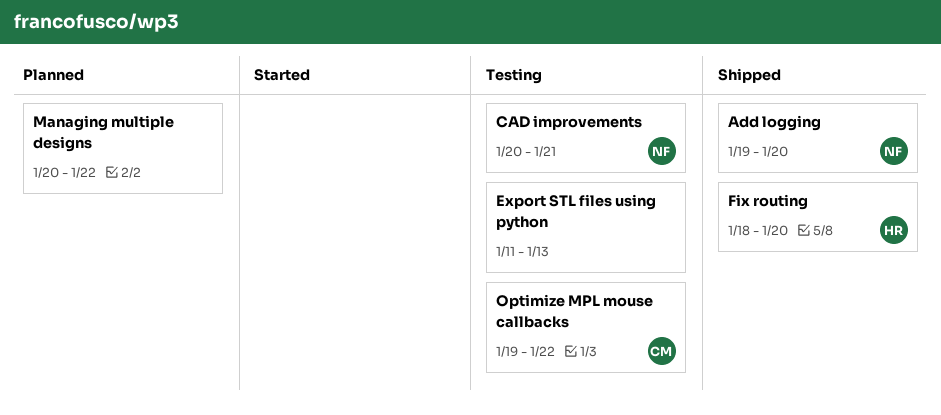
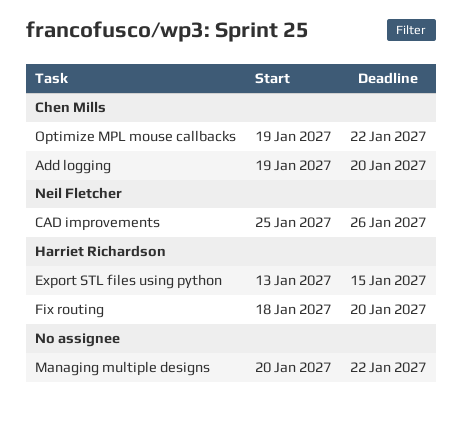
Add logging, owner: Neil Fletcher -> Chen Mills
CAD improvements, start: Jan 20 -> Jan 25
CAD improvements, due: Jan 21 -> Jan 26
Export STL files using python, owner: none -> Harriet Richardson
Export STL files using python, start: Jan 11 -> Jan 13
Export STL files using python, due: Jan 13 -> Jan 15

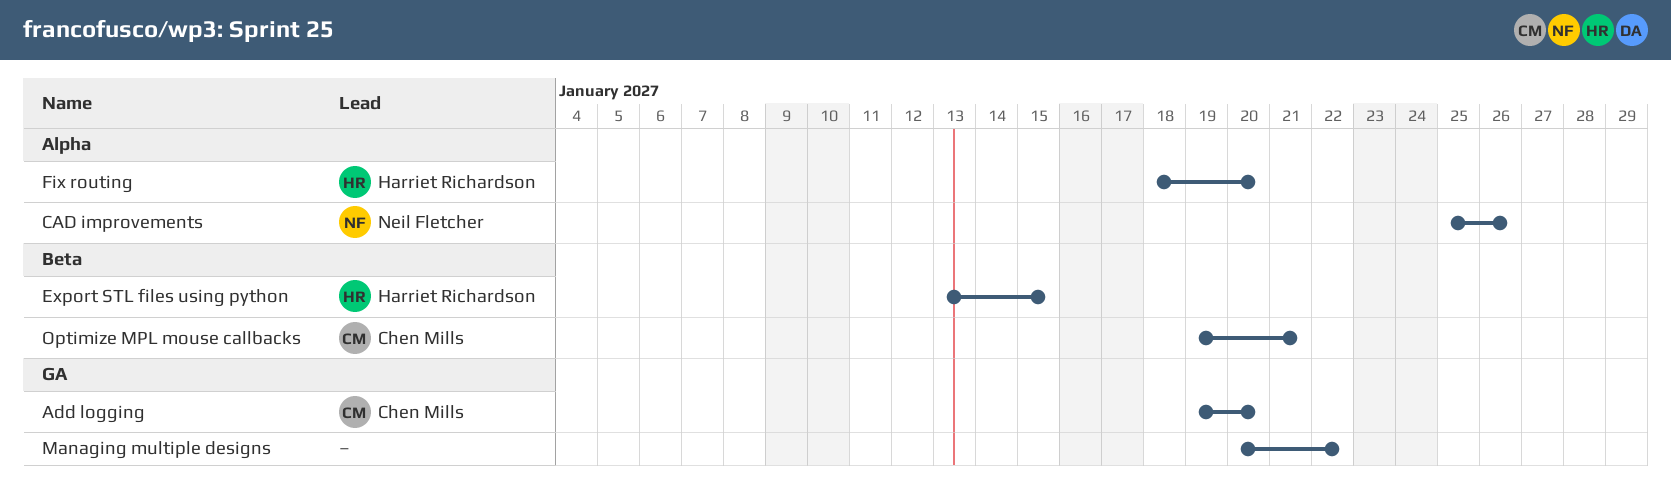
Optimize MPL mouse callbacks, due: Jan 22 -> Jan 21

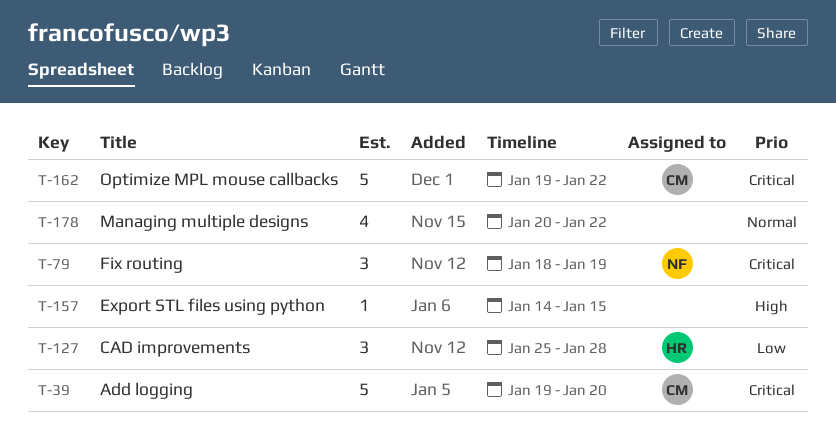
CAD improvements, owner: Neil Fletcher -> Harriet Richardson
CAD improvements, due: Jan 26 -> Jan 28
Export STL files using python, owner: Harriet Richardson -> none
Export STL files using python, start: Jan 13 -> Jan 14
Fix routing, owner: Harriet Richardson -> Neil Fletcher
Fix routing, due: Jan 20 -> Jan 19
Optimize MPL mouse callbacks, due: Jan 21 -> Jan 22

